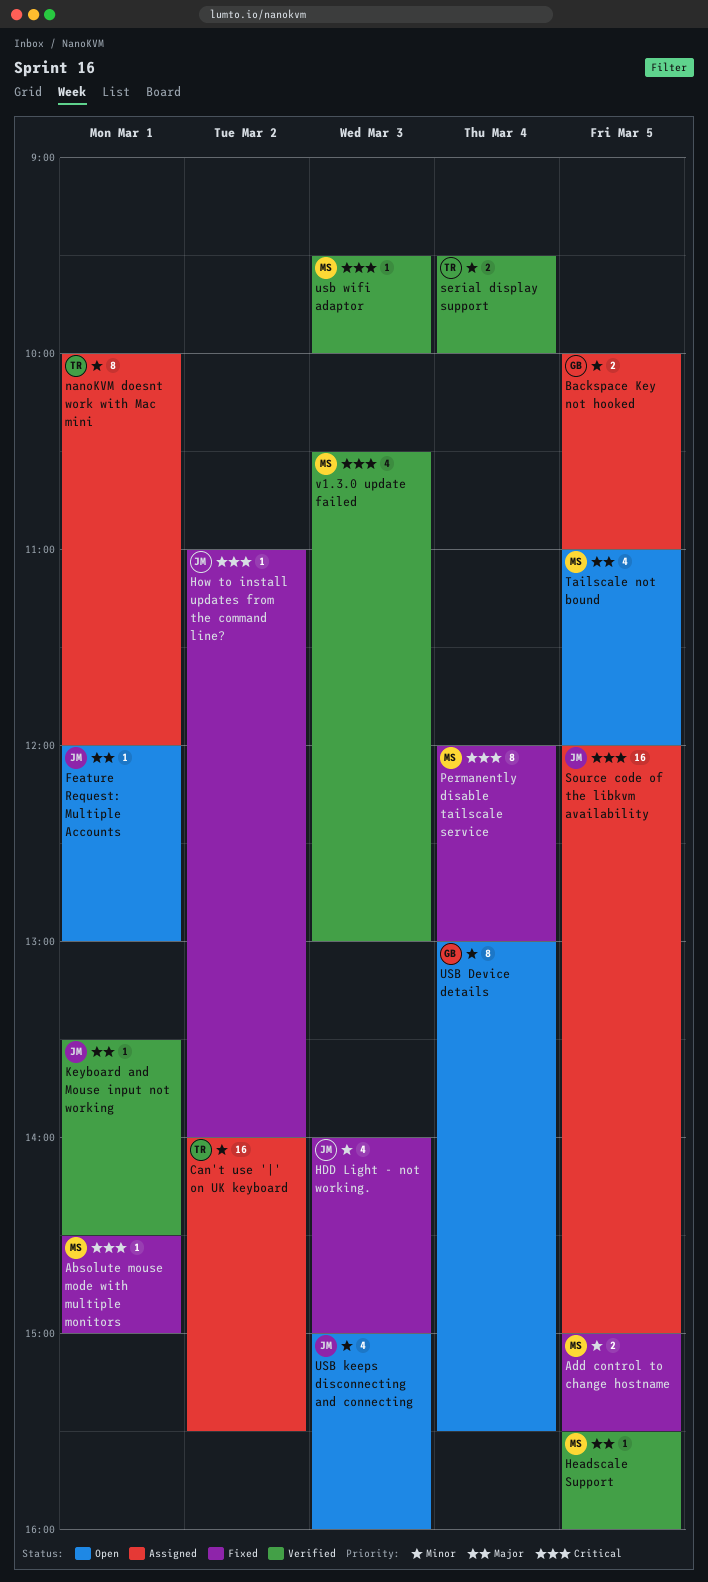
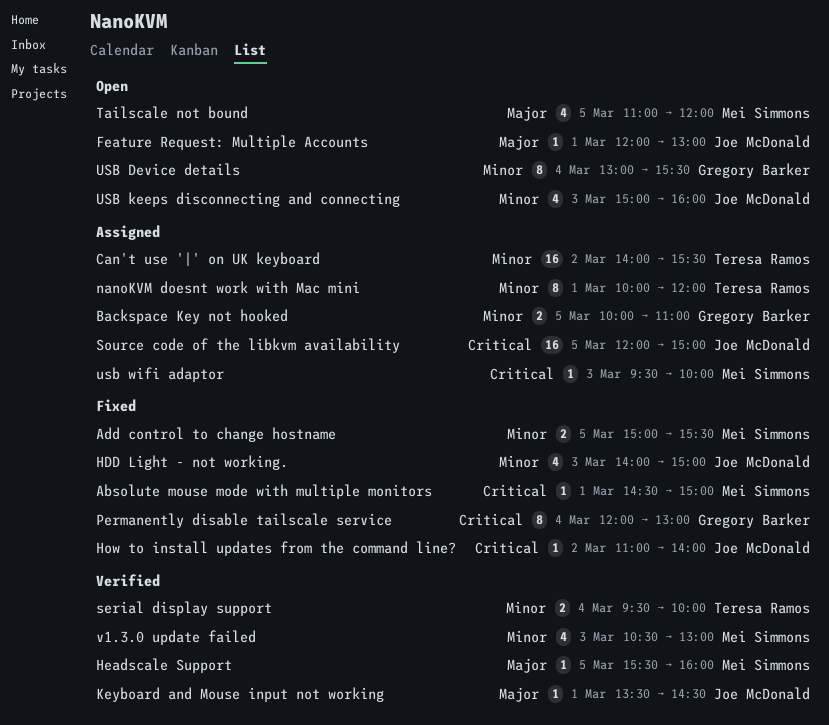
Permanently disable tailscale service, owner: Mei Simmons -> Gregory Barker
usb wifi adaptor, status: Verified -> Assigned
v1.3.0 update failed, priority: Critical -> Minor

